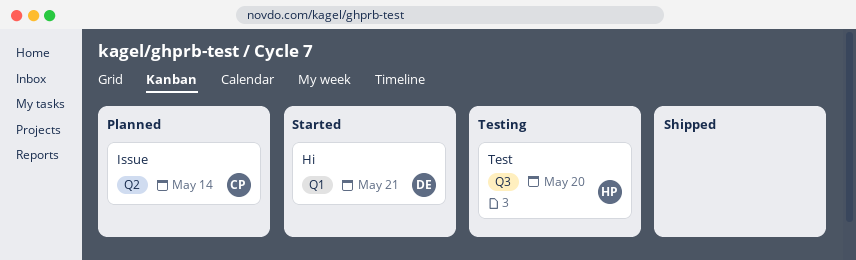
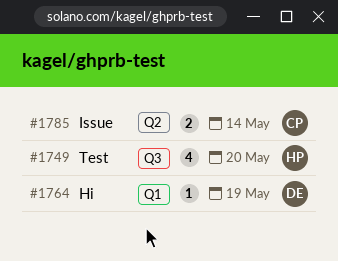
Hi, due: May 21 -> May 19

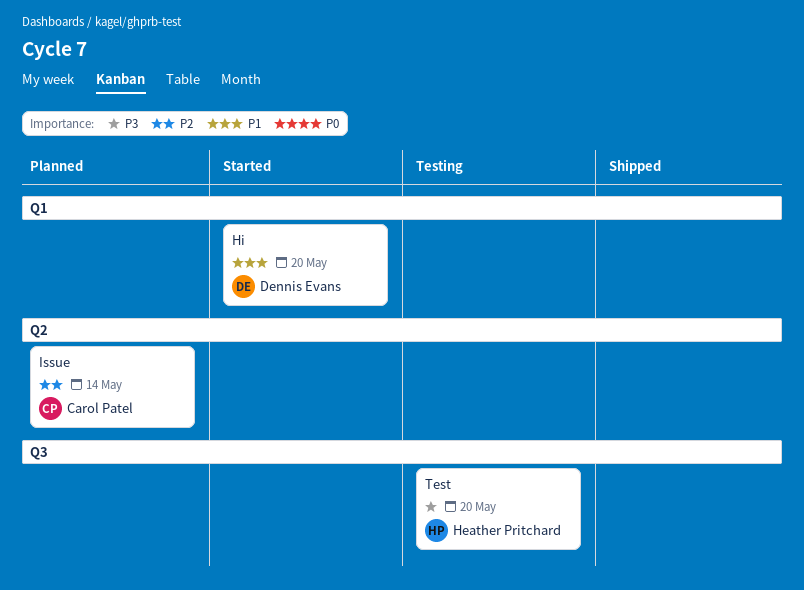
Hi, due: May 19 -> May 20

